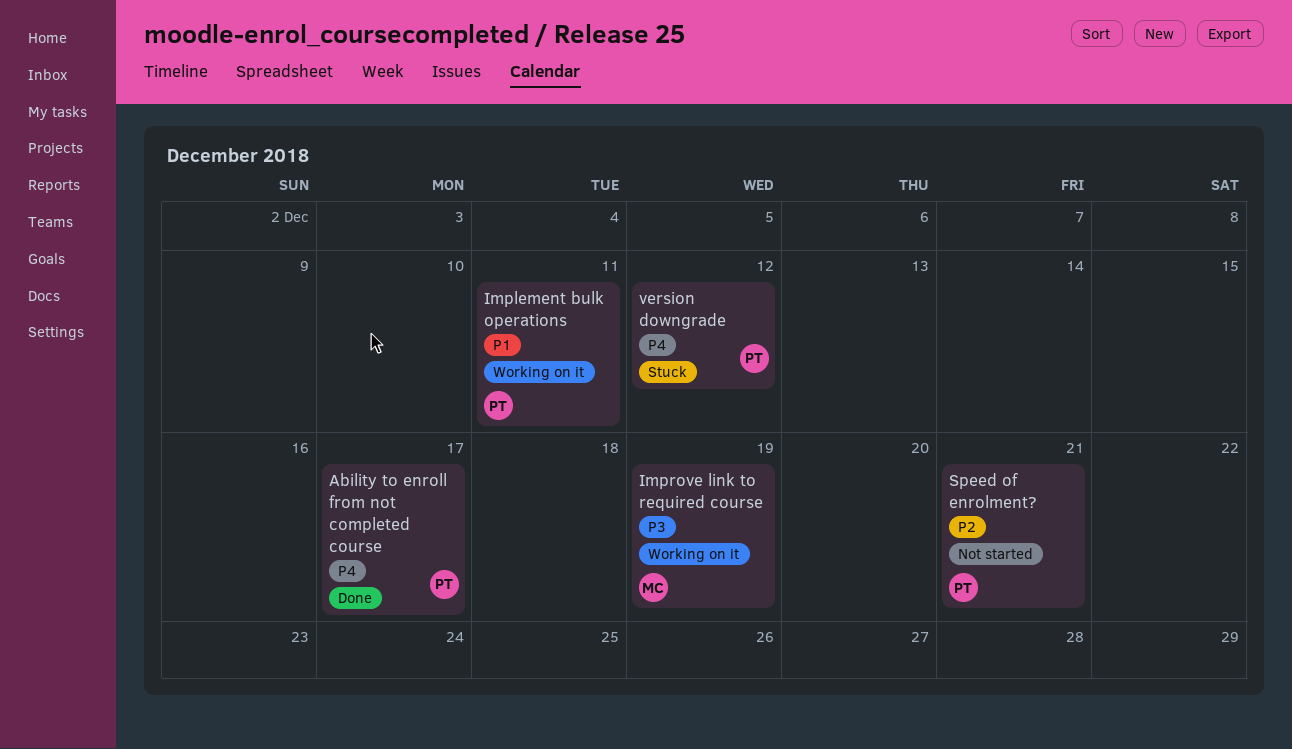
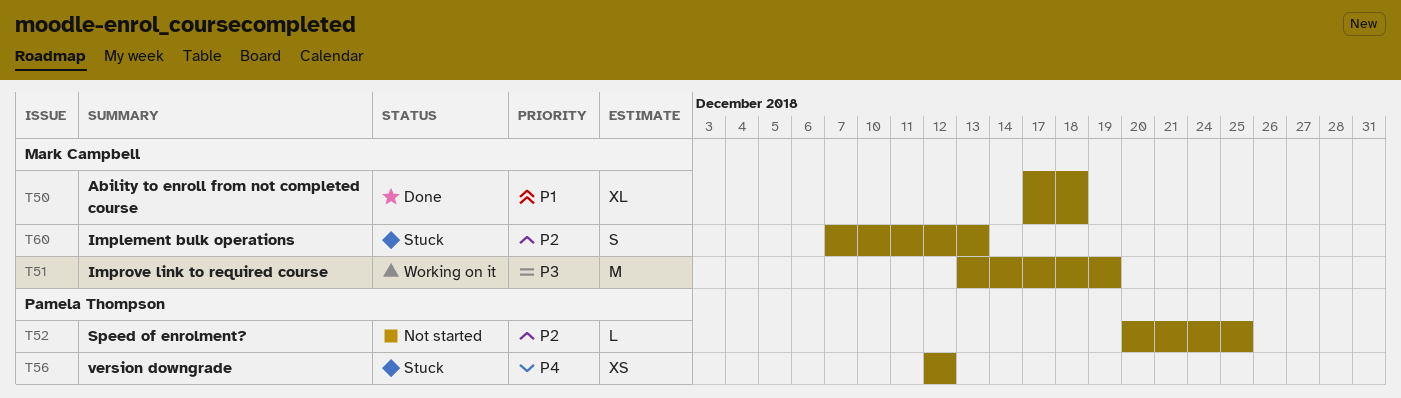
Ability to enroll from not completed course, owner: Pamela Thompson -> Mark Campbell
Ability to enroll from not completed course, priority: P4 -> P1
Ability to enroll from not completed course, due: Dec 17 -> Dec 18
Implement bulk operations, status: Working on it -> Stuck
Implement bulk operations, owner: Pamela Thompson -> Mark Campbell
Implement bulk operations, priority: P1 -> P2
Implement bulk operations, due: Dec 11 -> Dec 13
Speed of enrolment?, due: Dec 21 -> Dec 25

